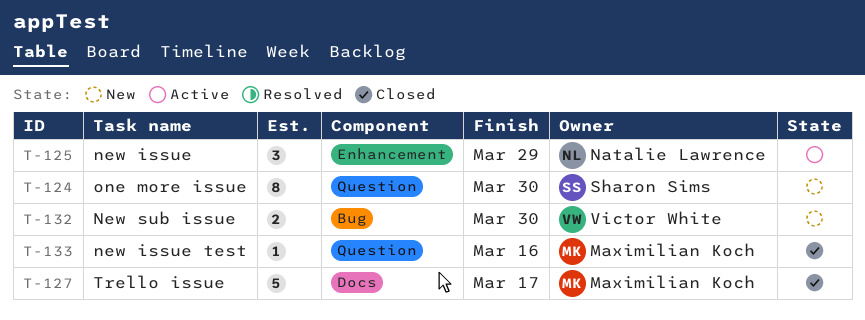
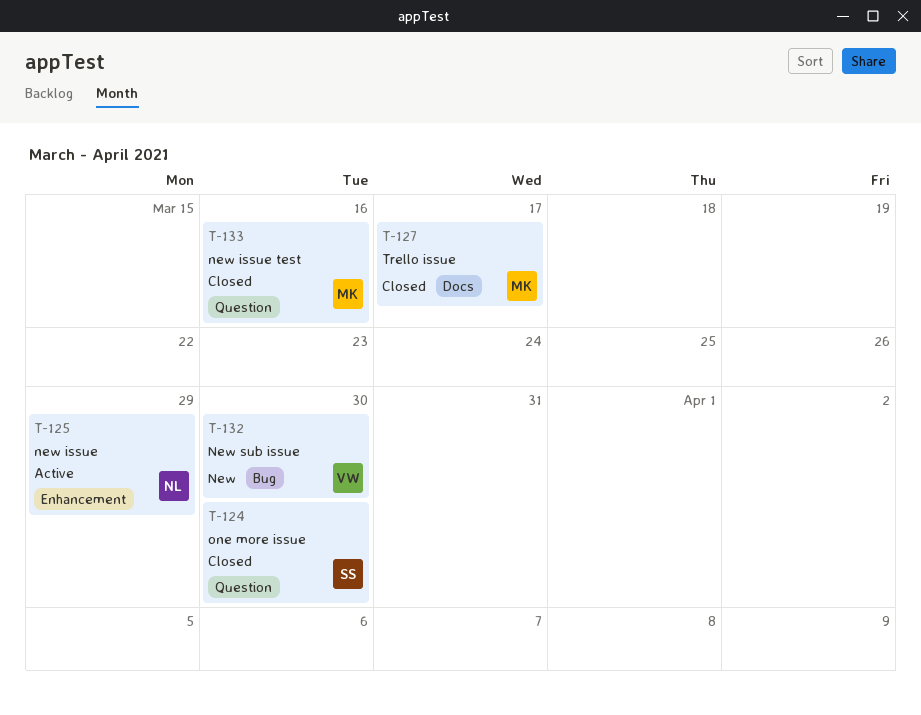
T-124, status: New -> Closed

